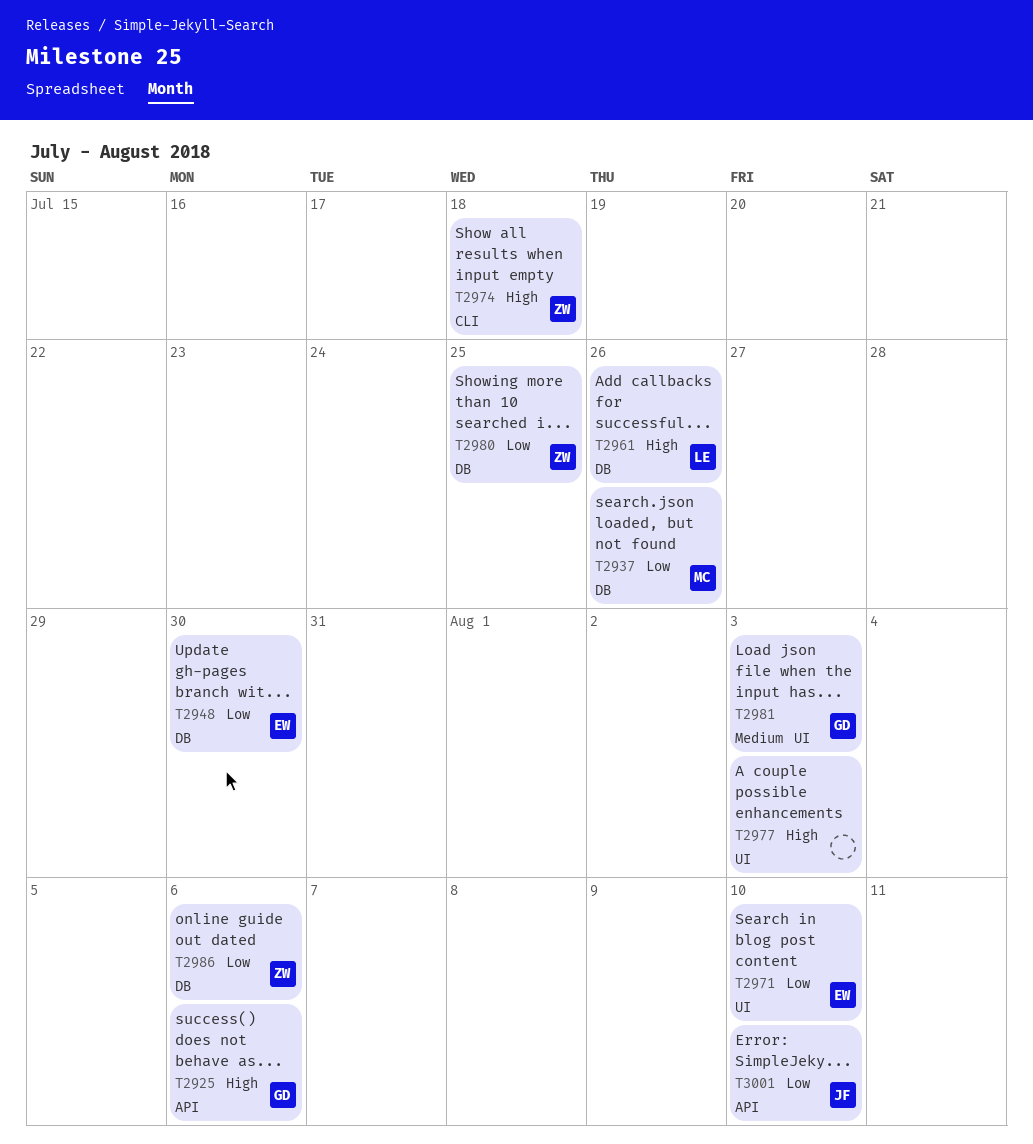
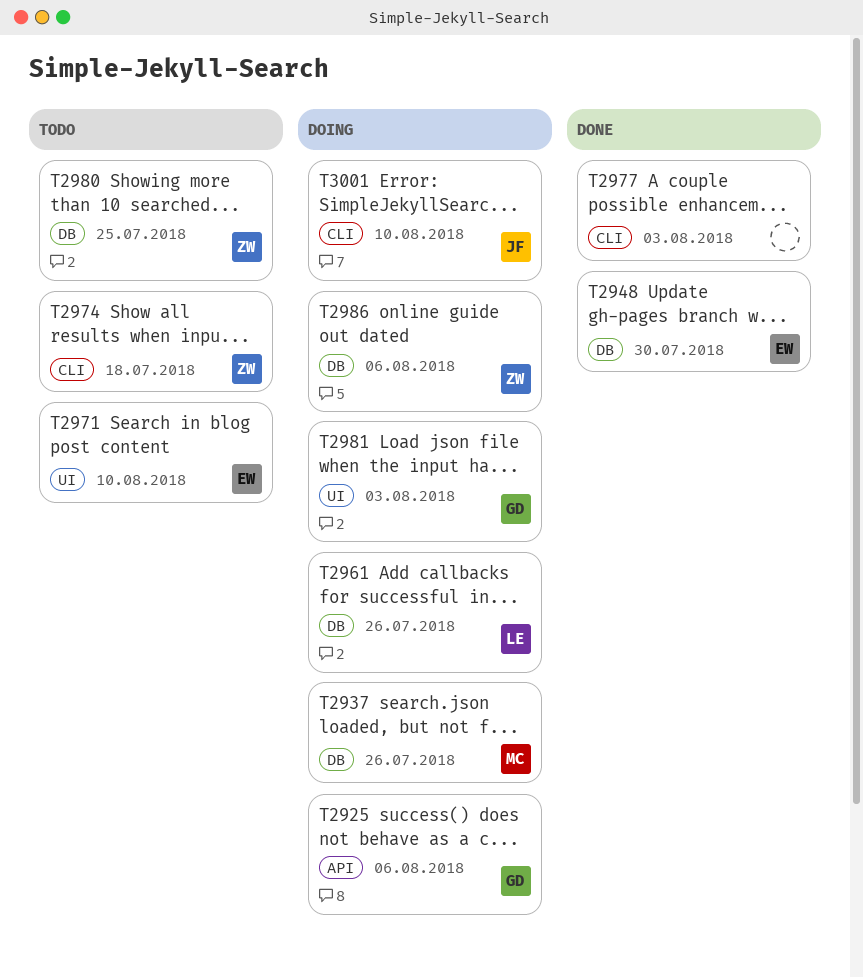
T2977, label: UI -> CLI
T3001, label: API -> CLI

